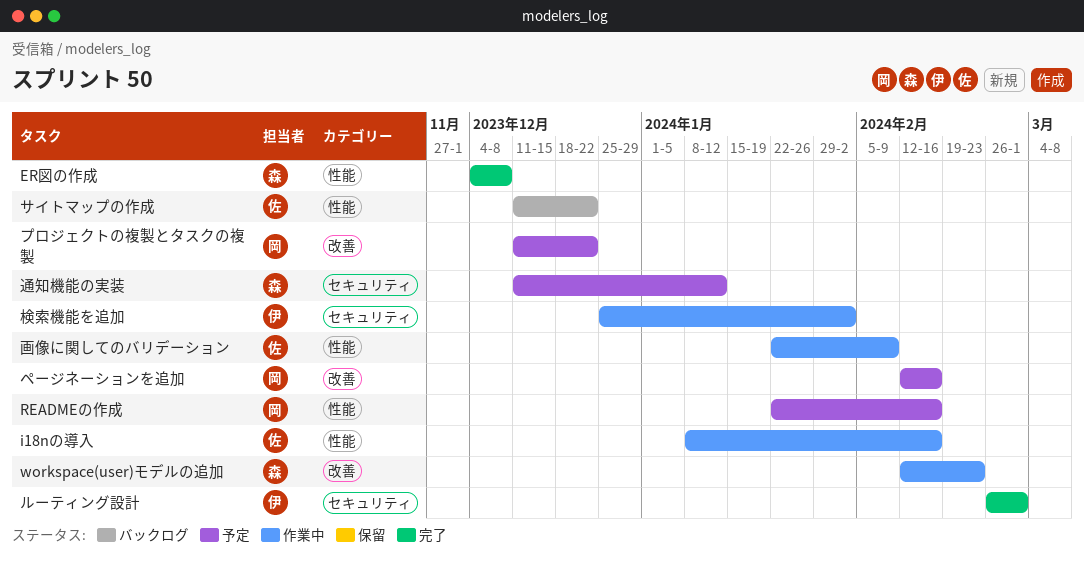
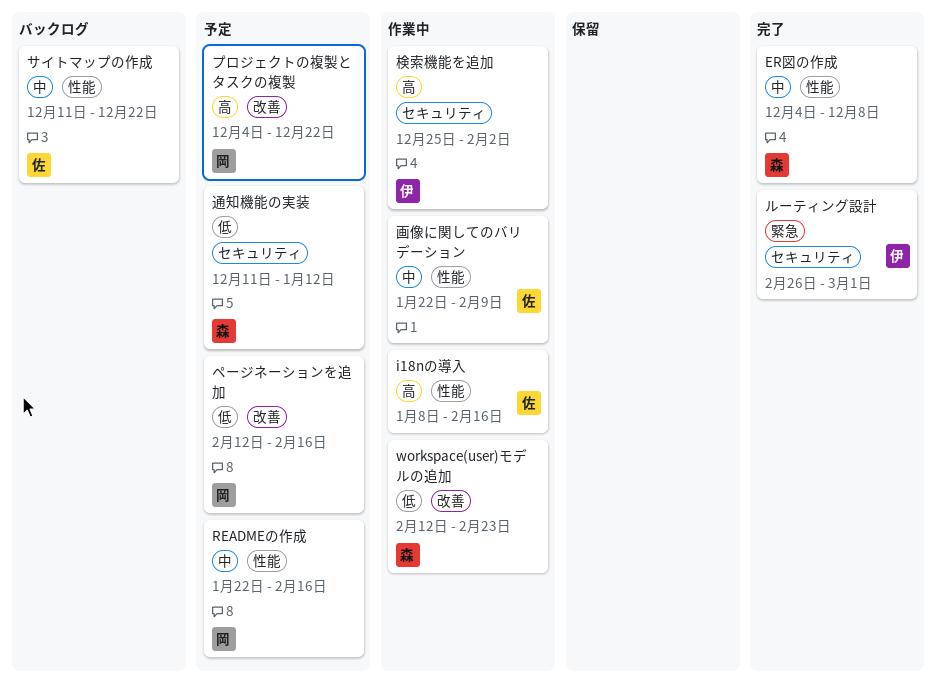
プロジェクトの複製とタスクの複製, start: Dec 11 -> Dec 4

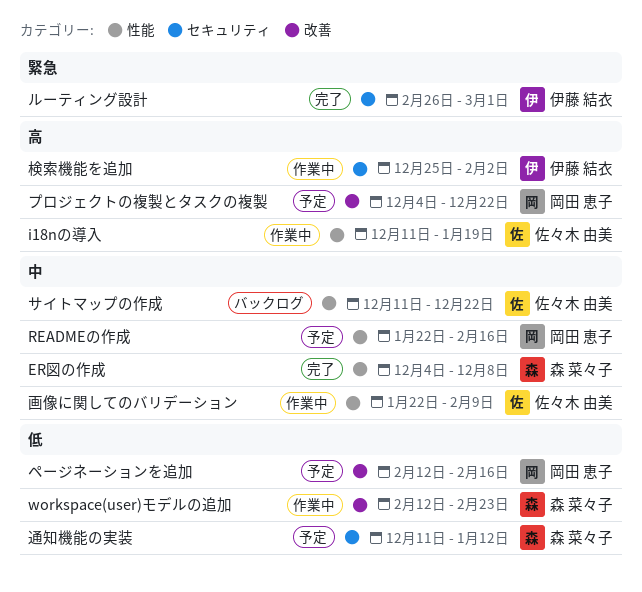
i18nの導入, start: Jan 8 -> Dec 11
i18nの導入, due: Feb 16 -> Jan 19

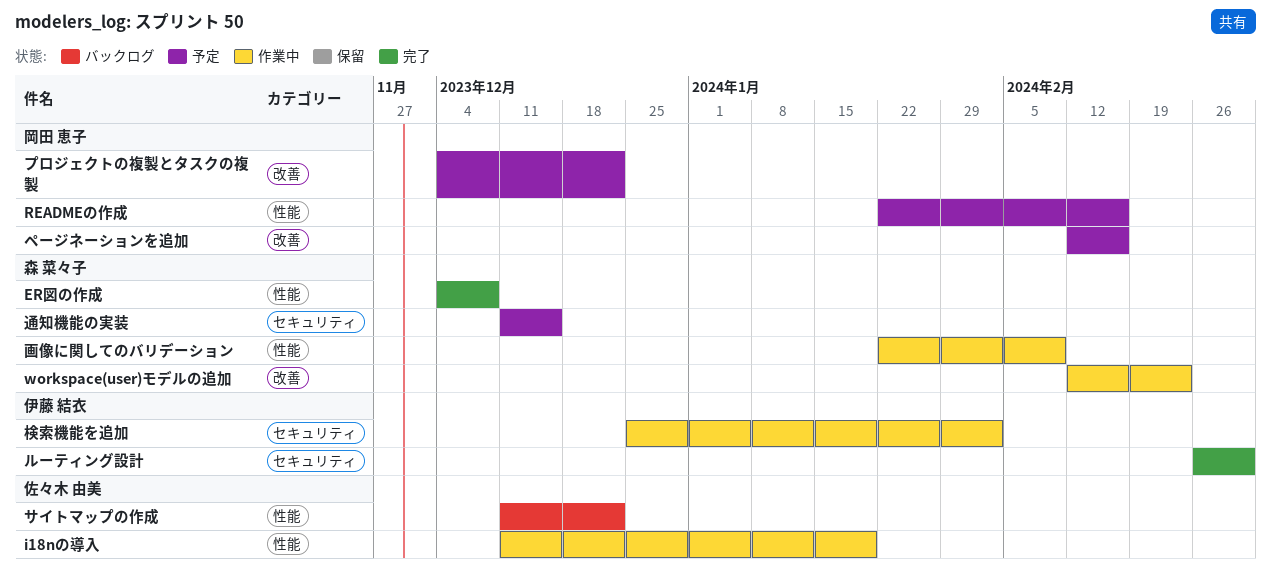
画像に関してのバリデーション, owner: 佐々木 由美 -> 森 菜々子
通知機能の実装, due: Jan 12 -> Dec 15

